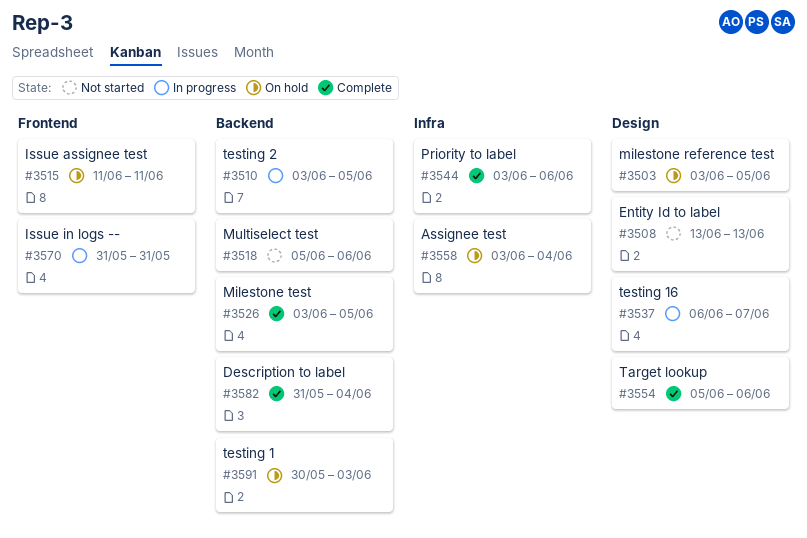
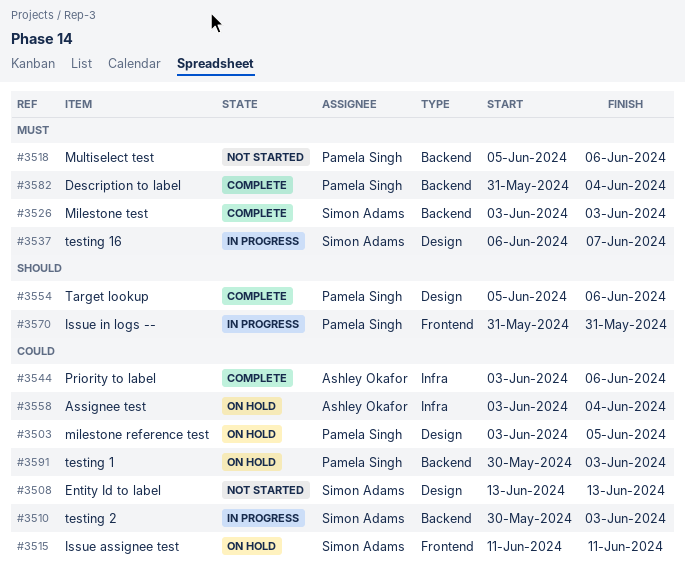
#3510, start: Jun 3 -> May 30
#3510, due: Jun 5 -> Jun 3
#3526, due: Jun 5 -> Jun 3

